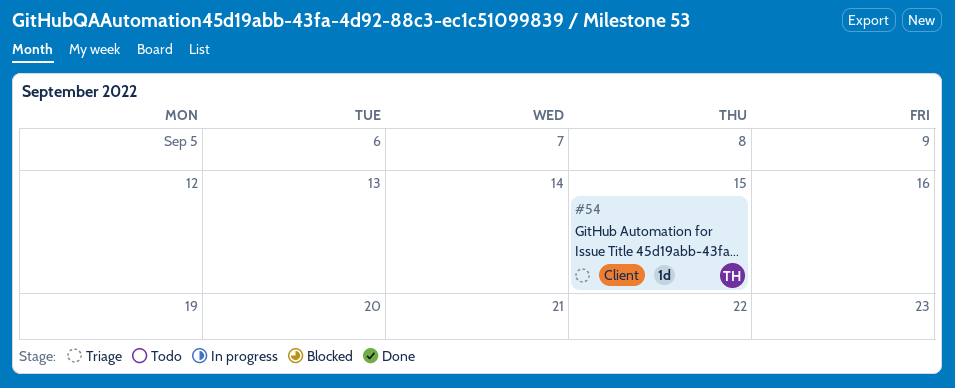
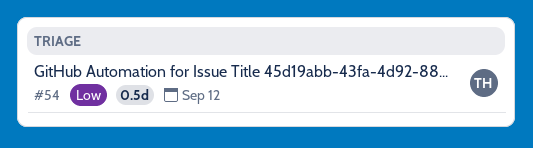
#54, estimate: 1d -> 0.5d
#54, due: Sep 15 -> Sep 12

